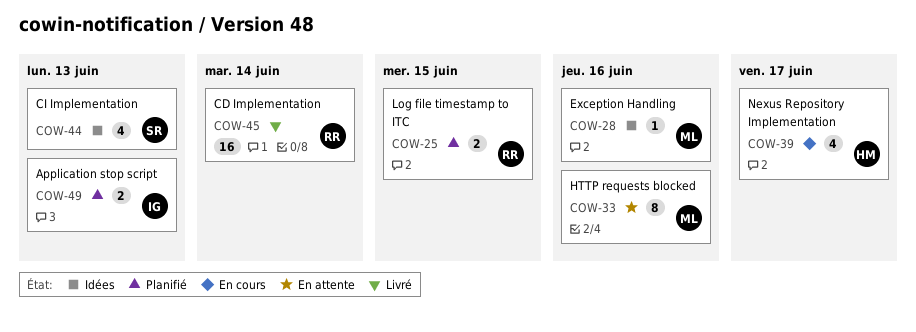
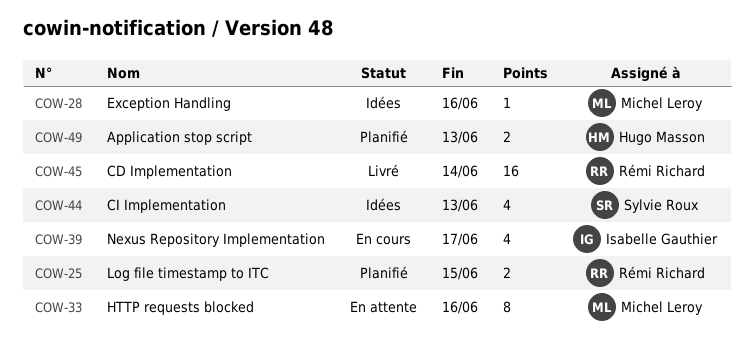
COW-39, owner: Hugo Masson -> Isabelle Gauthier
COW-49, owner: Isabelle Gauthier -> Hugo Masson

